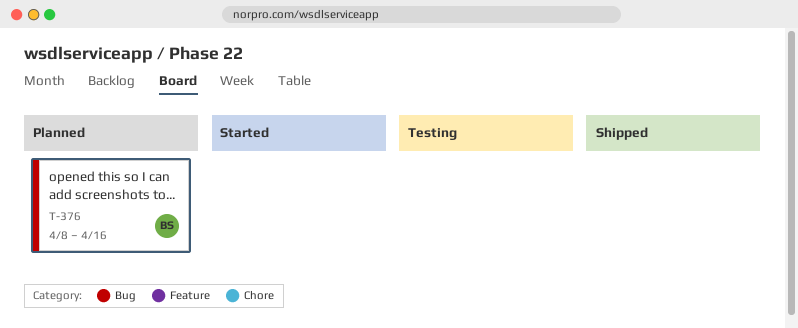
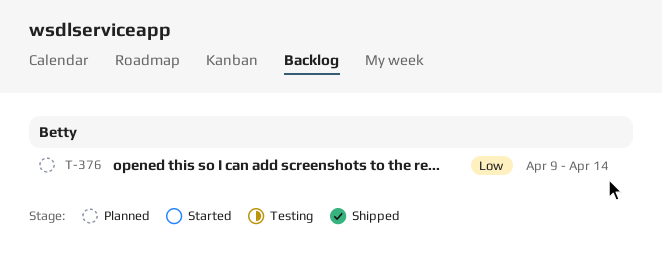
T-376, start: Apr 8 -> Apr 9
T-376, due: Apr 16 -> Apr 14

